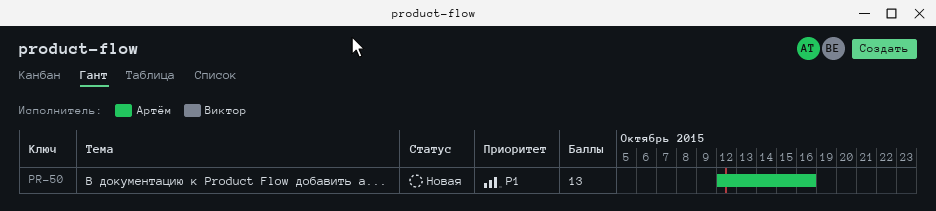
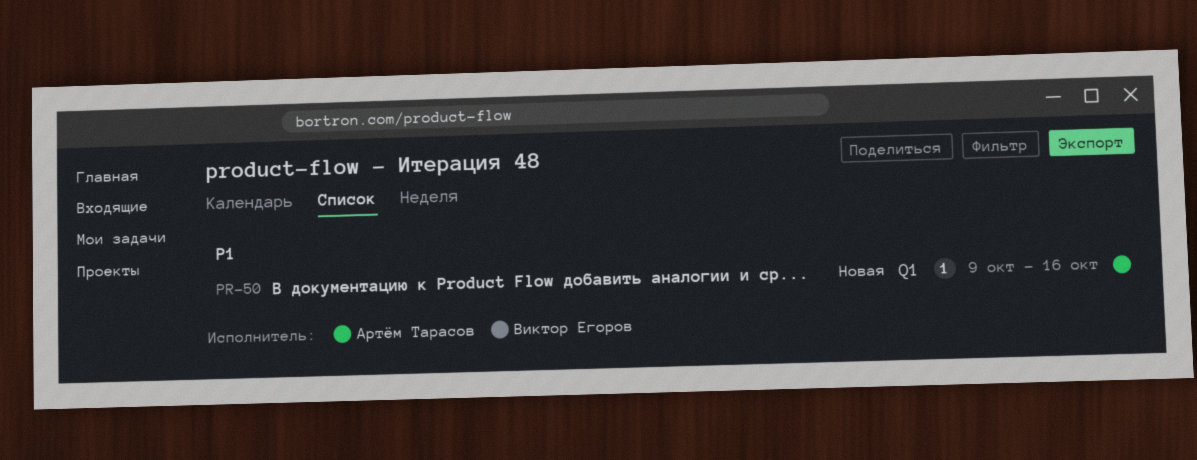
PR-50, estimate: 13 -> 1
PR-50, start: Oct 12 -> Oct 9

